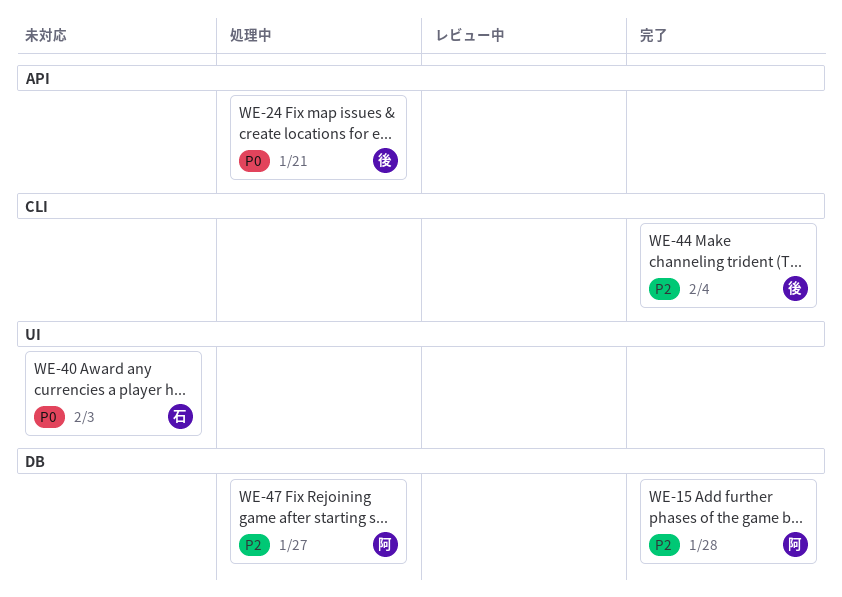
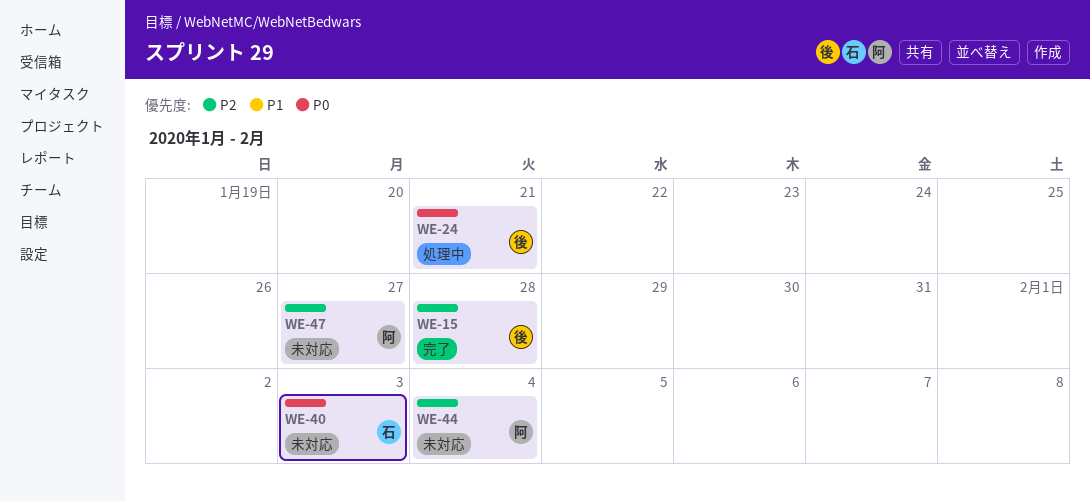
WE-15, owner: 阿 -> 後
WE-44, status: 完了 -> 未対応
WE-44, owner: 後 -> 阿
WE-47, status: 処理中 -> 未対応

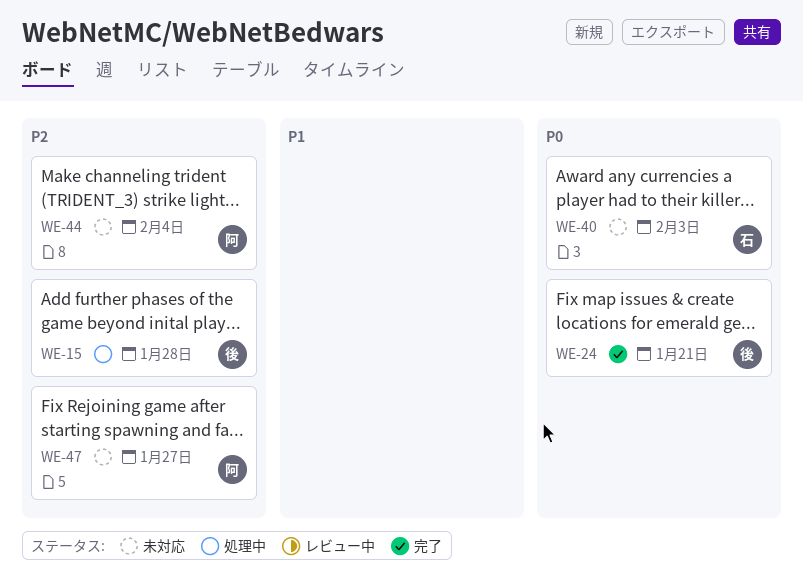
WE-15, status: 完了 -> 処理中
WE-24, status: 処理中 -> 完了

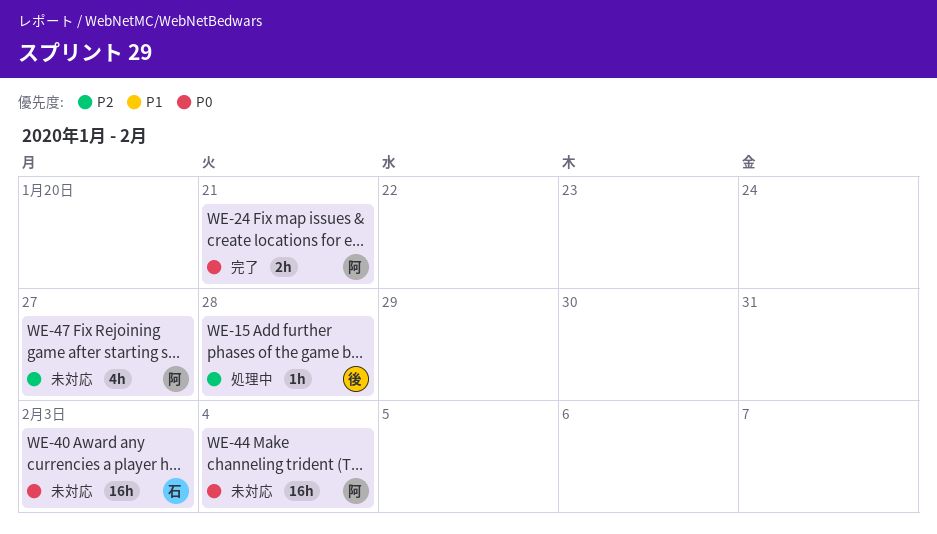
WE-24, owner: 後 -> 阿
WE-44, priority: P2 -> P0

